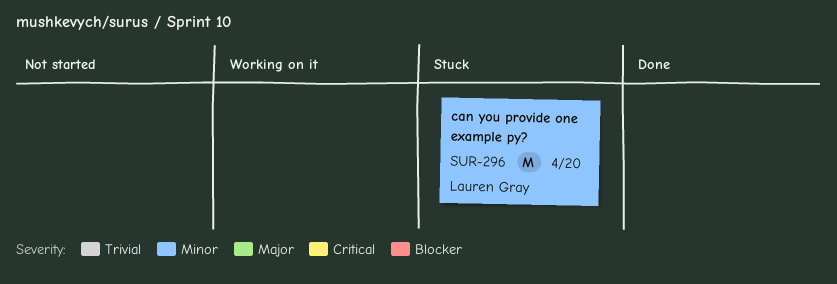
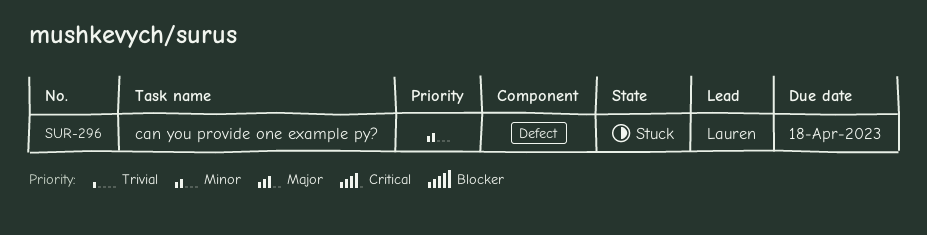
SUR-296, due: Apr 20 -> Apr 18

